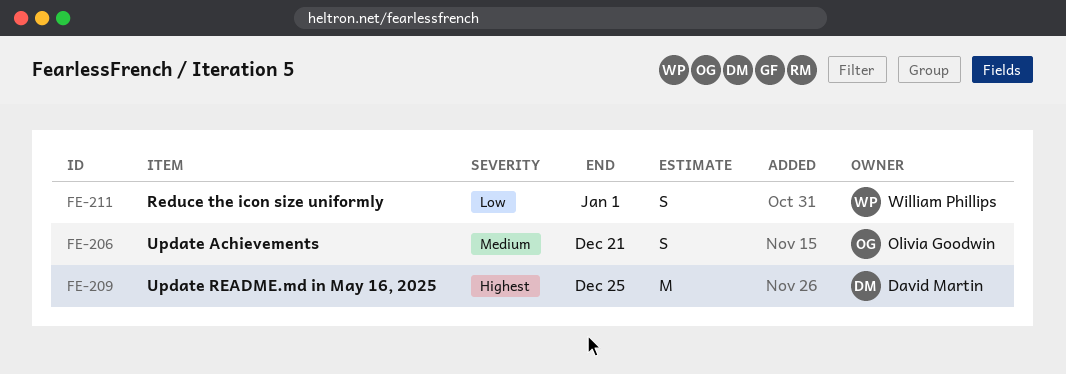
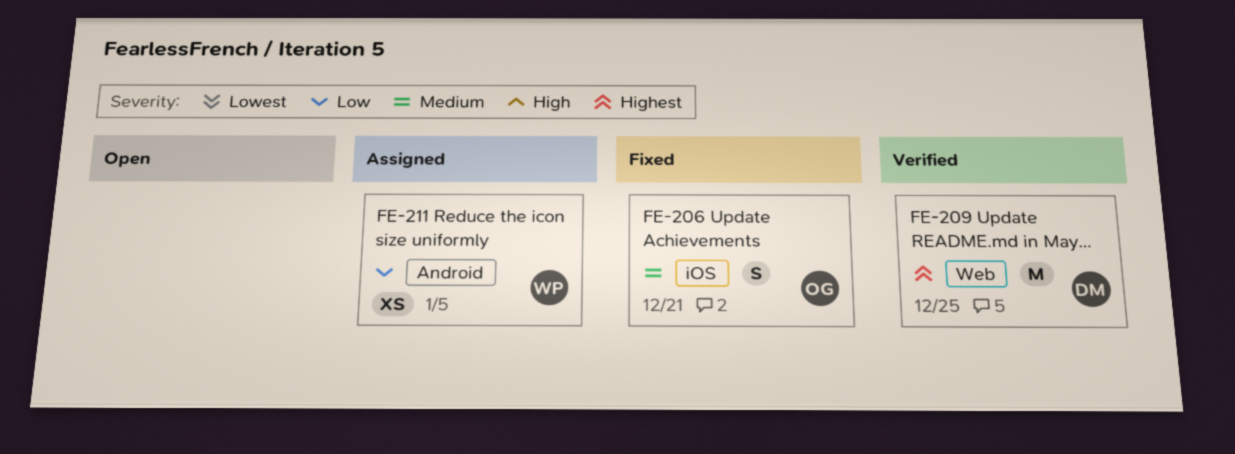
FE-211, estimate: S -> XS
FE-211, due: Jan 1 -> Jan 5

